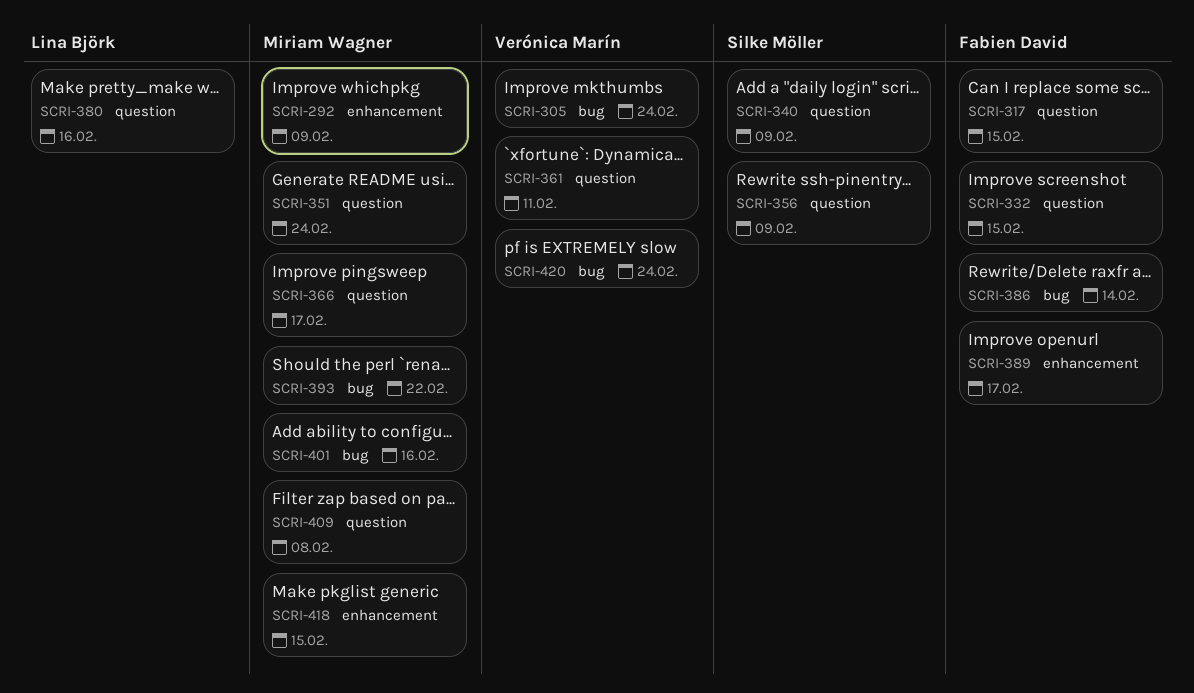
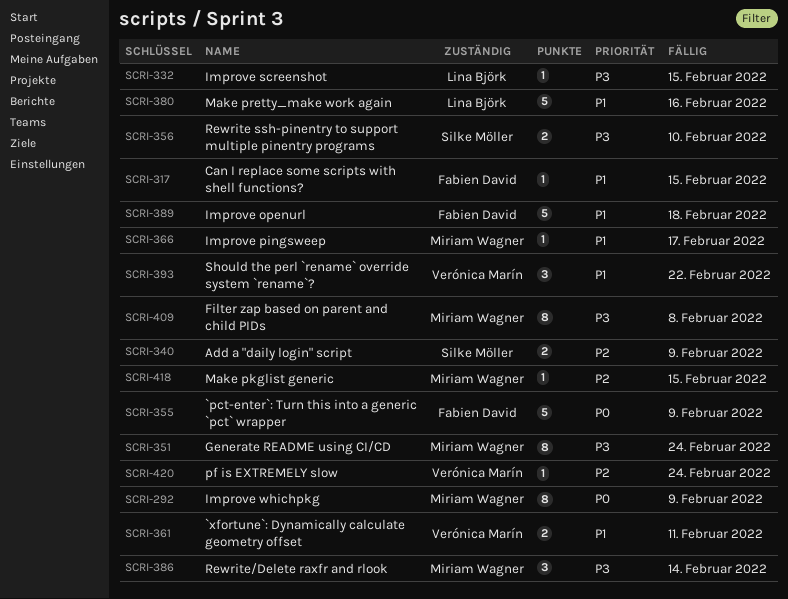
SCRI-305: present -> none
SCRI-332, owner: Fabien David -> Lina Björk
SCRI-355: none -> present
SCRI-356, due: Feb 9 -> Feb 10
SCRI-386, owner: Fabien David -> Miriam Wagner
SCRI-389, due: Feb 17 -> Feb 18
SCRI-393, owner: Miriam Wagner -> Verónica Marín
SCRI-401: present -> none

